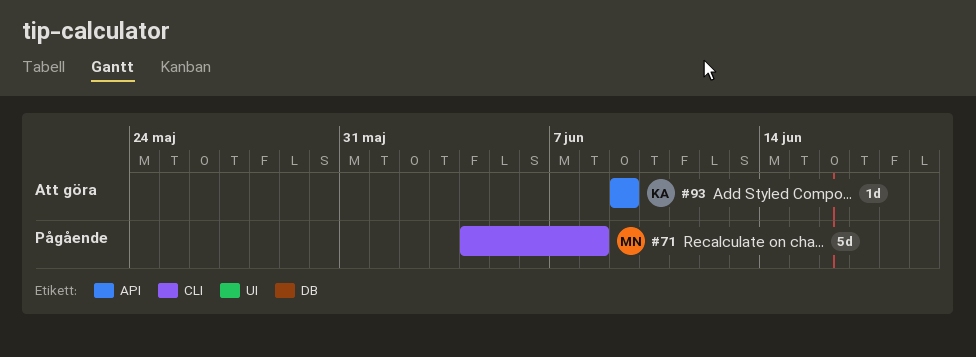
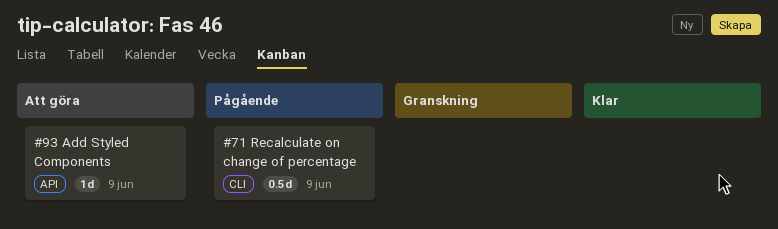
#71, estimate: 5d -> 0.5d
#71, due: Jun 8 -> Jun 9

